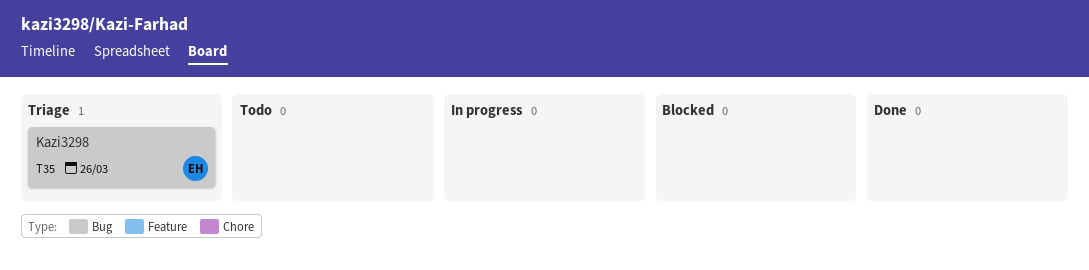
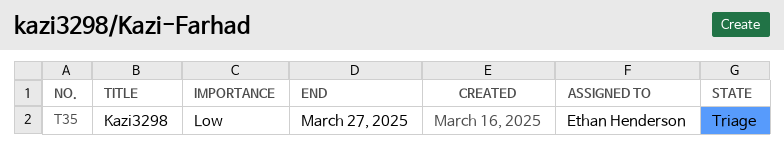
T35, due: Mar 26 -> Mar 27

